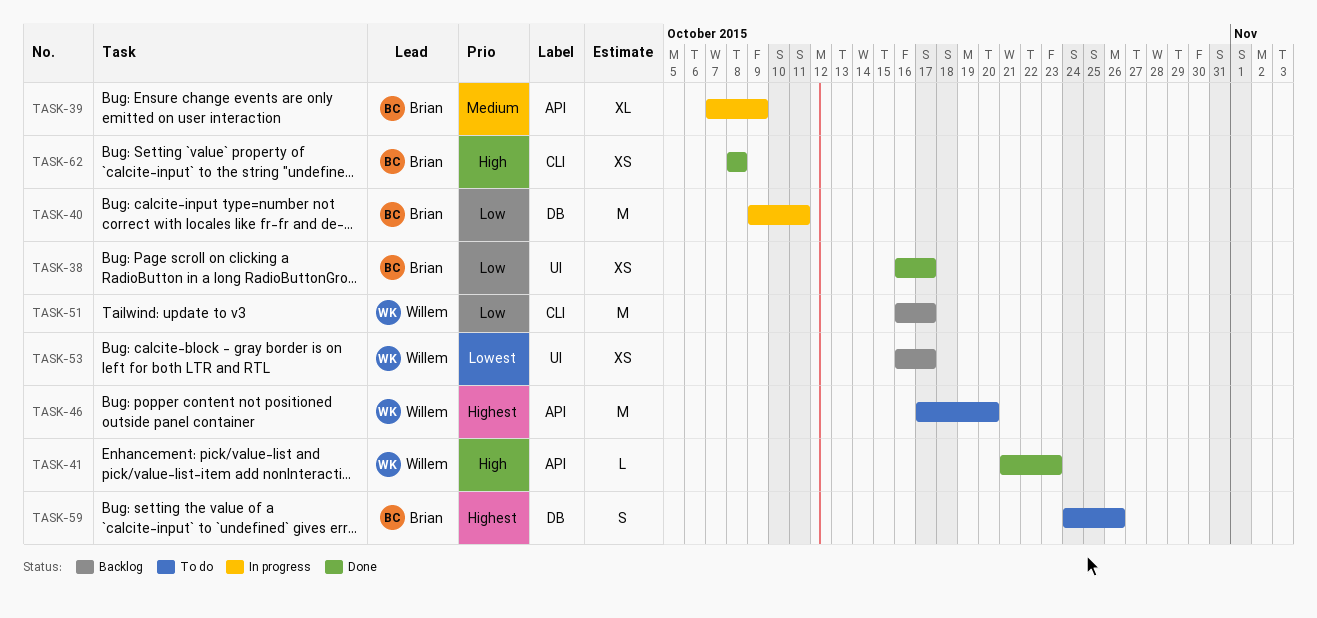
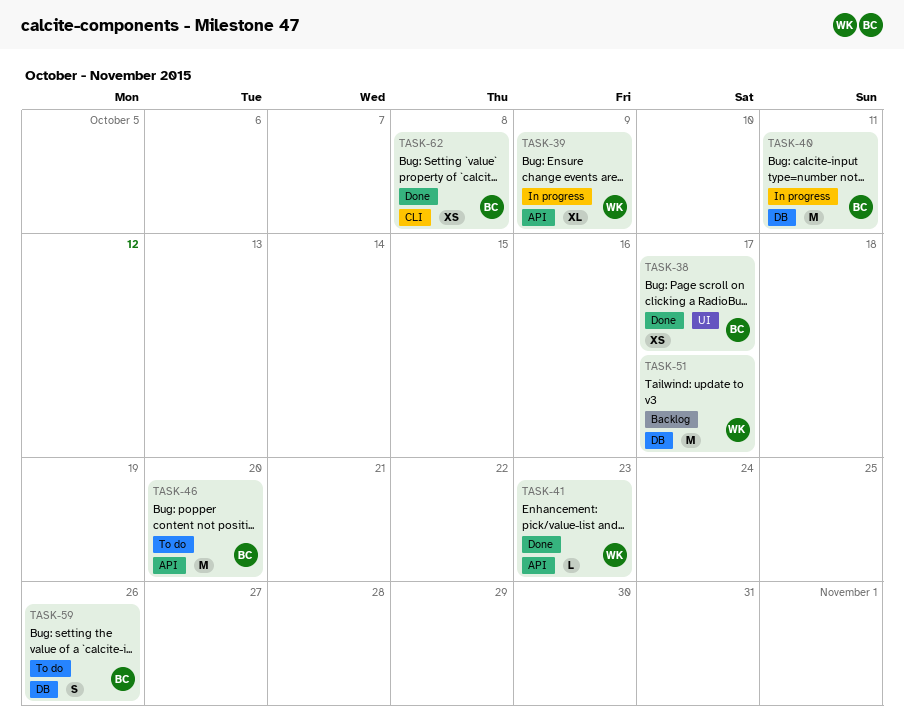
TASK-39, owner: Brian -> Willem
TASK-46, owner: Willem -> Brian
TASK-51, label: CLI -> DB
TASK-53: present -> none

